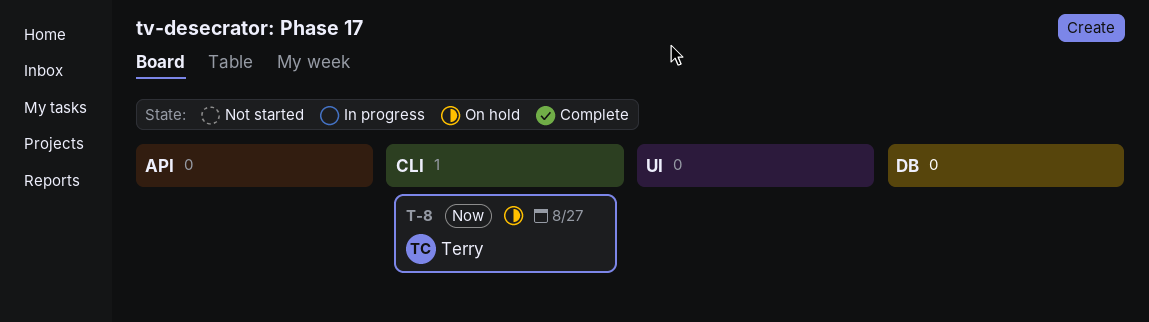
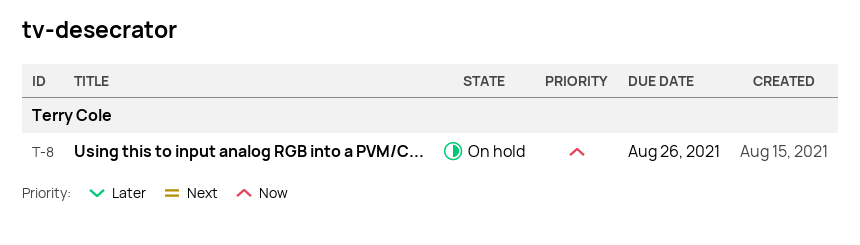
T-8, due: Aug 27 -> Aug 26

